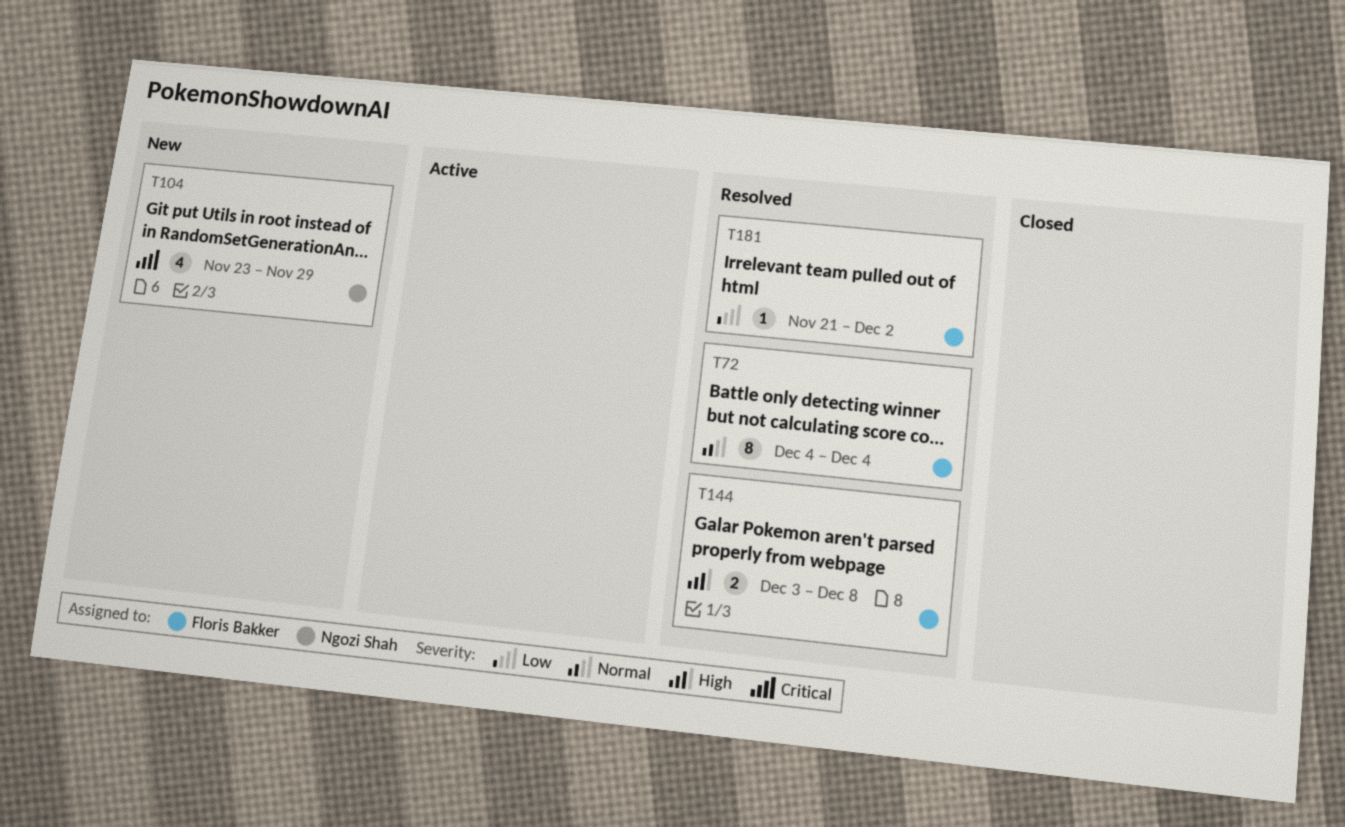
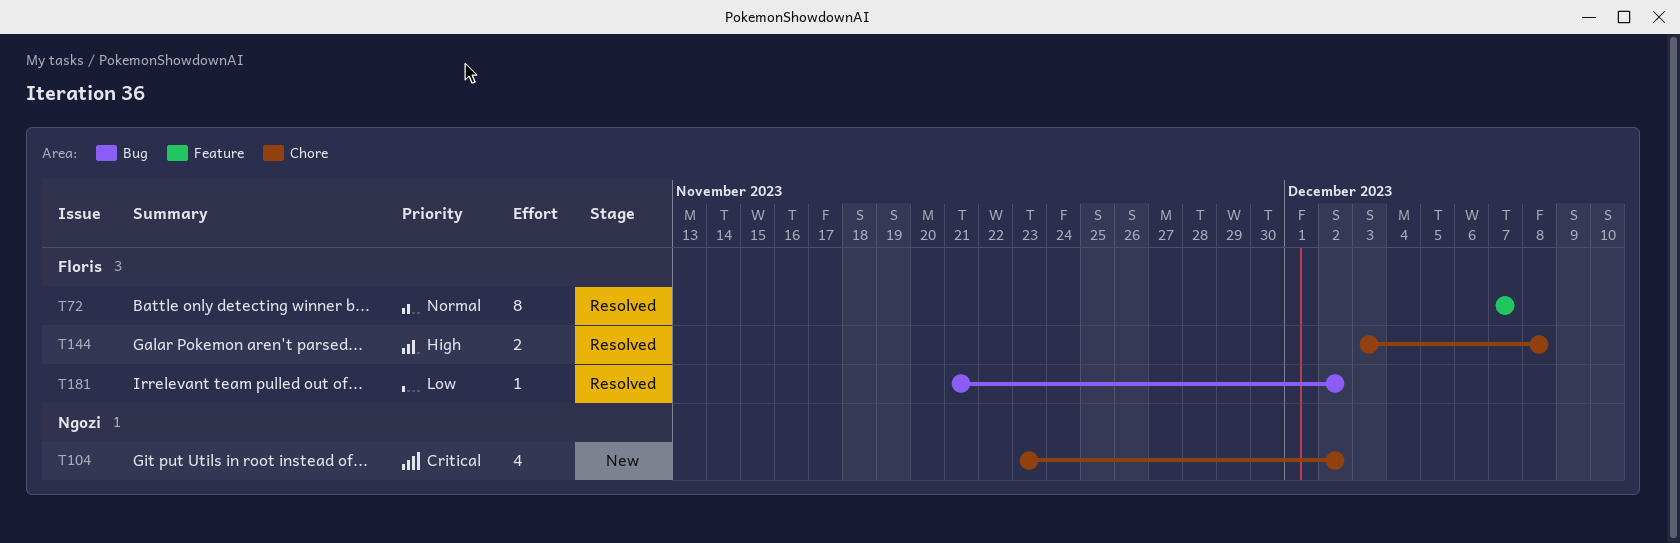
T72, start: Dec 4 -> Dec 7
T72, due: Dec 4 -> Dec 7
T104, due: Nov 29 -> Dec 2

